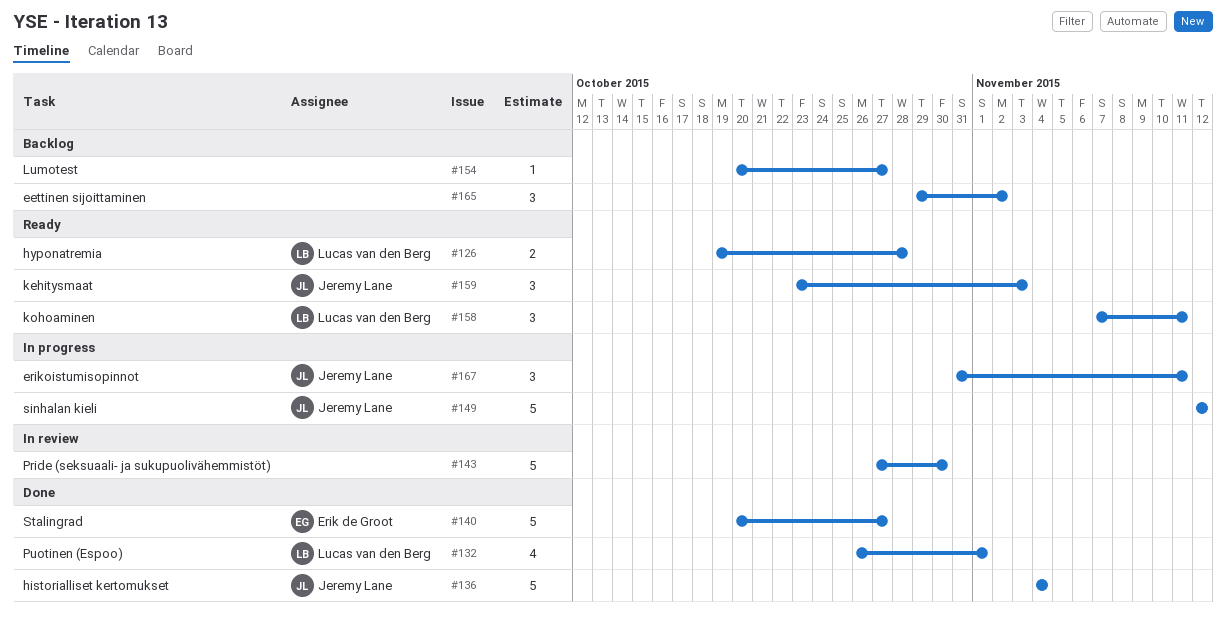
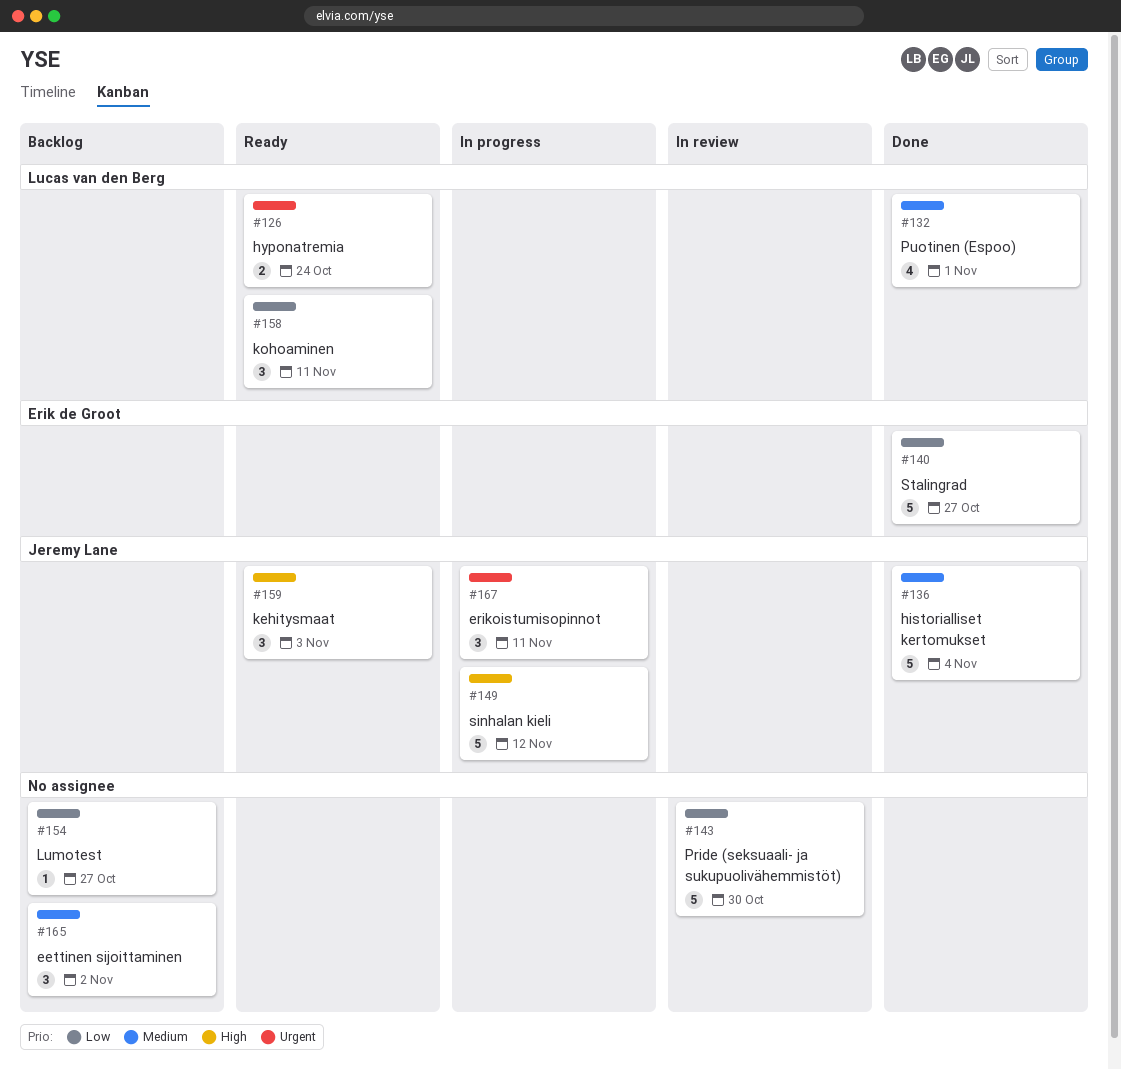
#126, due: Oct 28 -> Oct 24

